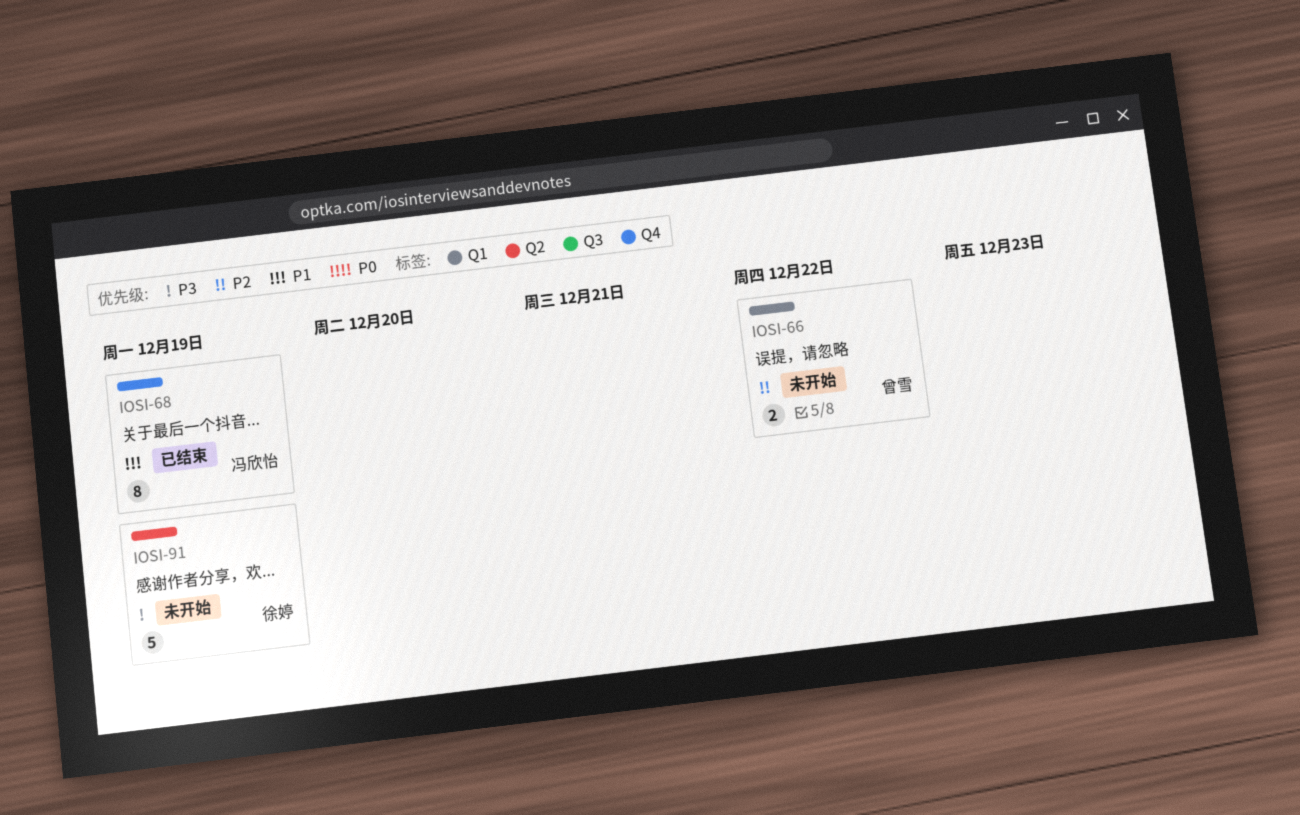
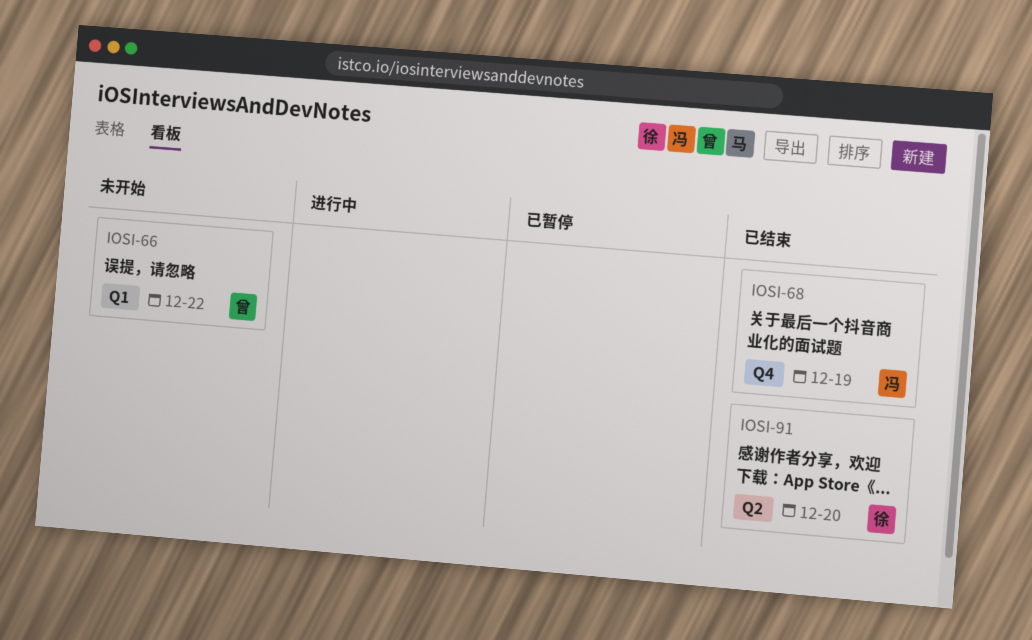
IOSI-91, status: 未开始 -> 已结束
IOSI-91, due: Dec 19 -> Dec 20

